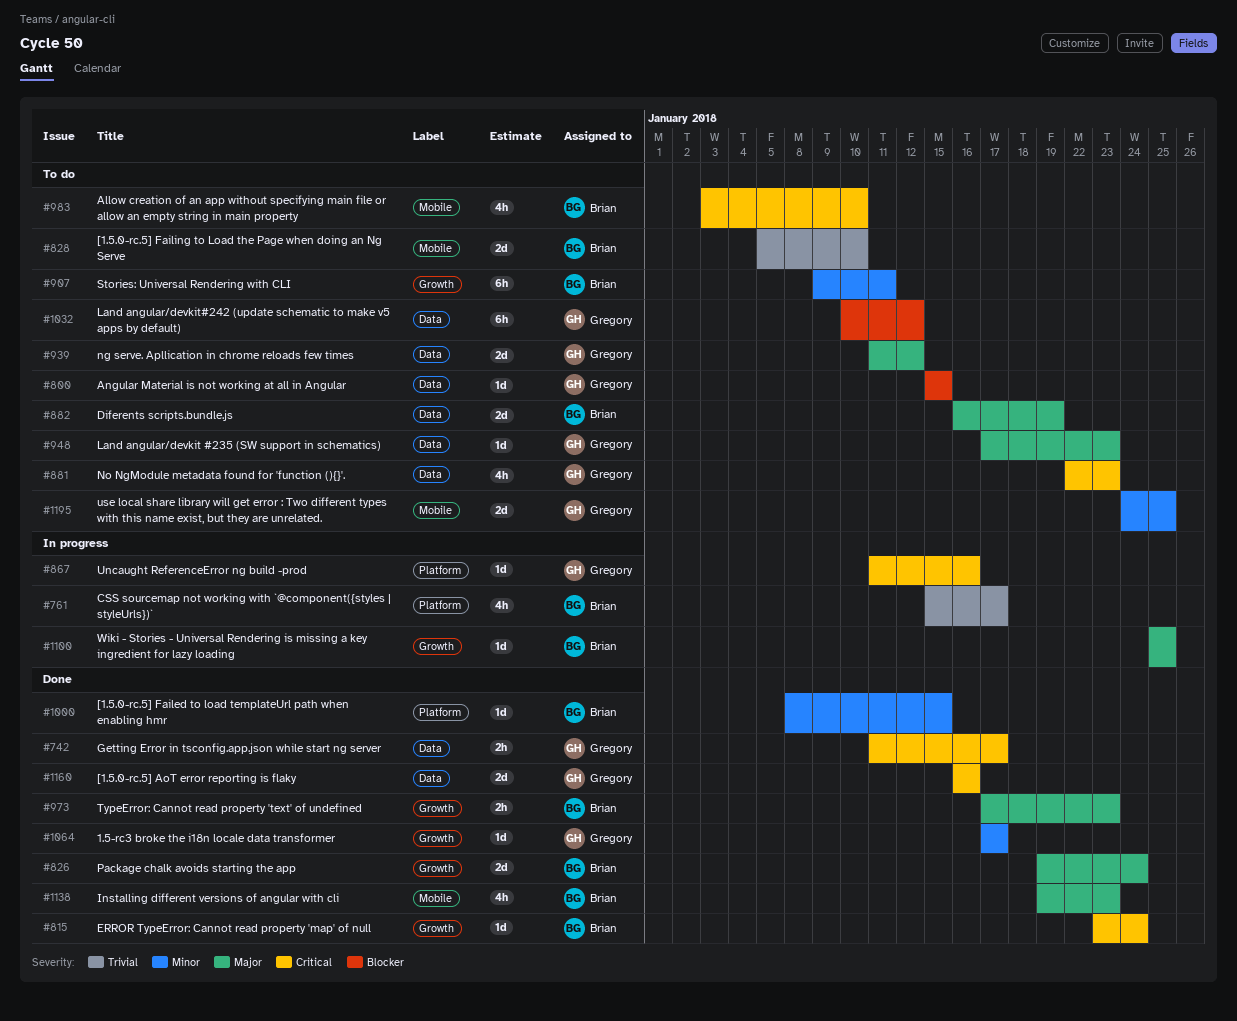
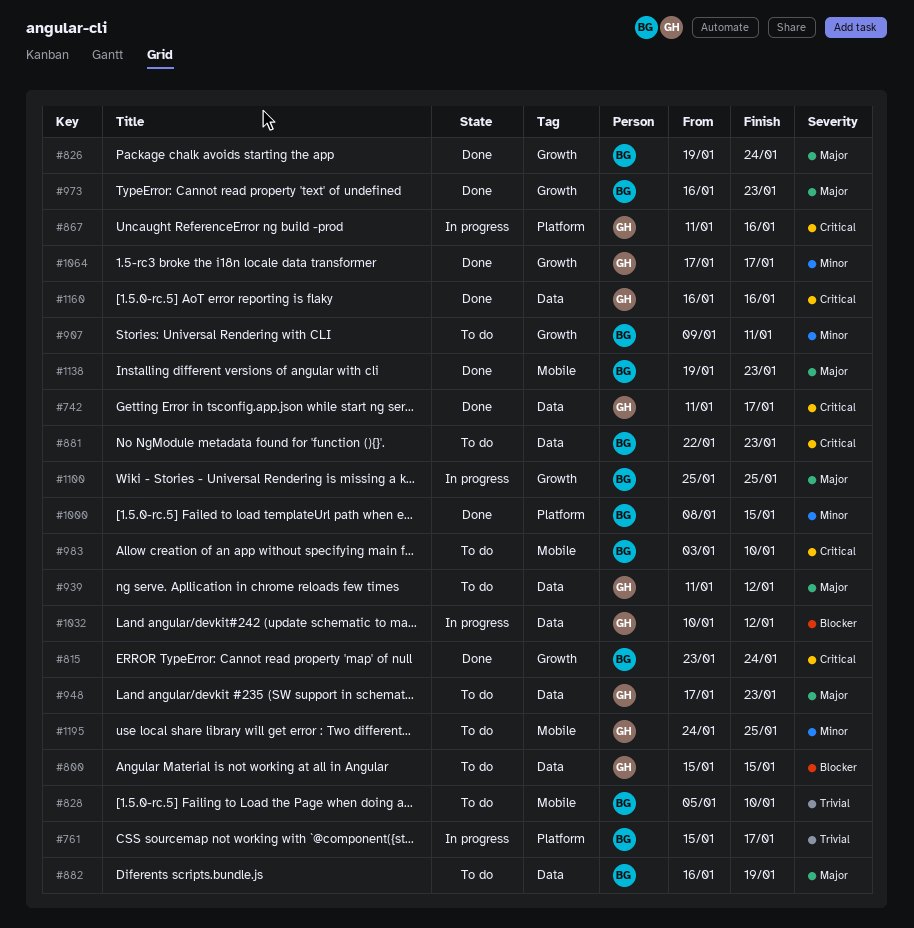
#881, owner: Gregory -> Brian
#973, start: Jan 17 -> Jan 16
#1032, status: To do -> In progress

